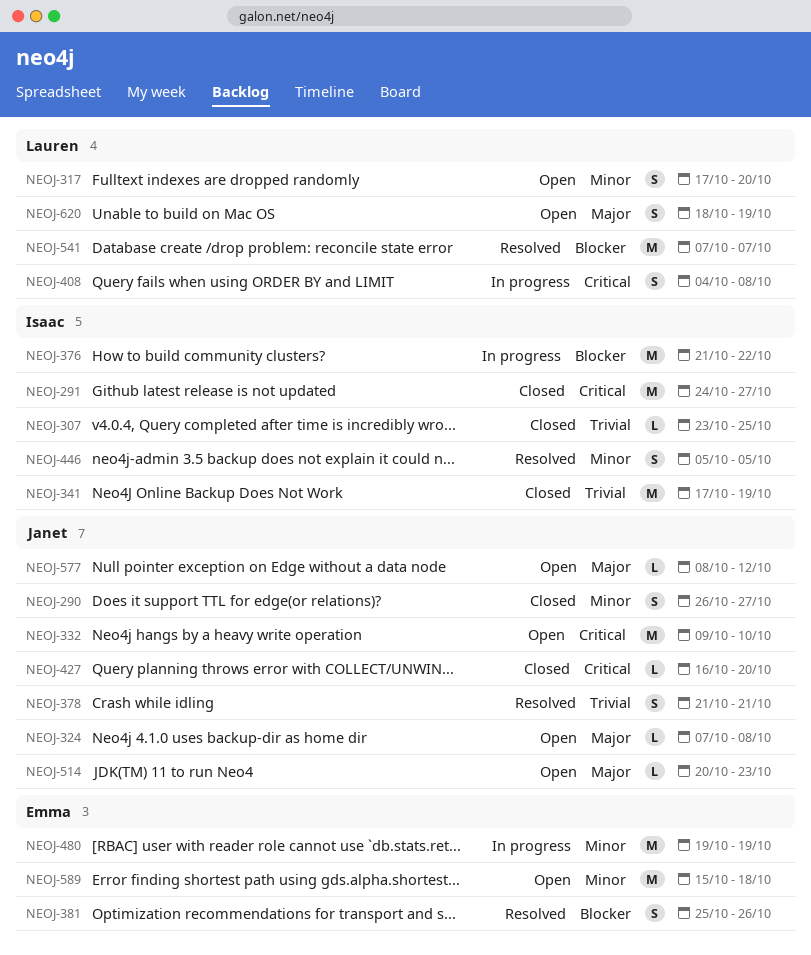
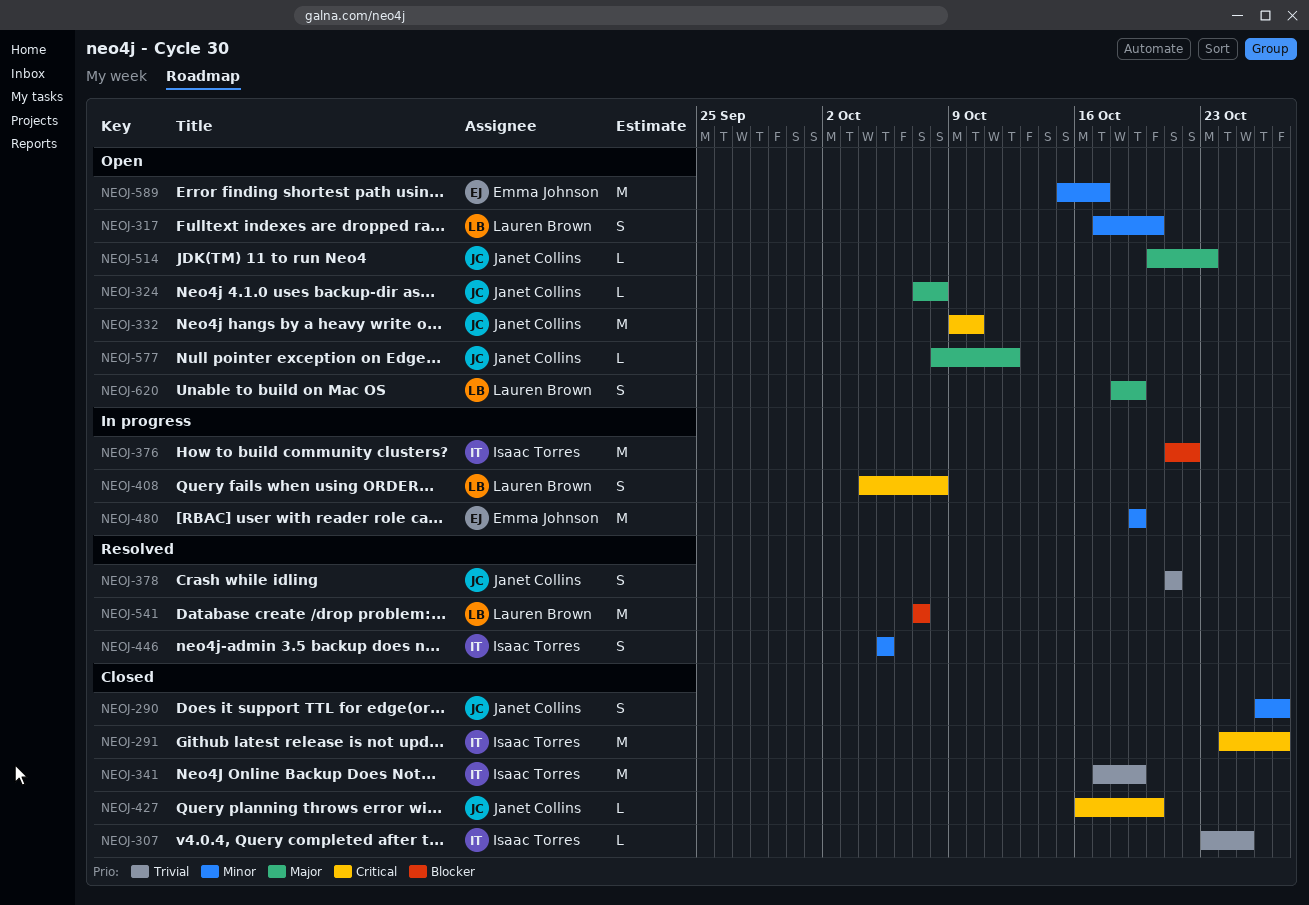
NEOJ-381: present -> none
NEOJ-589, due: Oct 18 -> Oct 17

